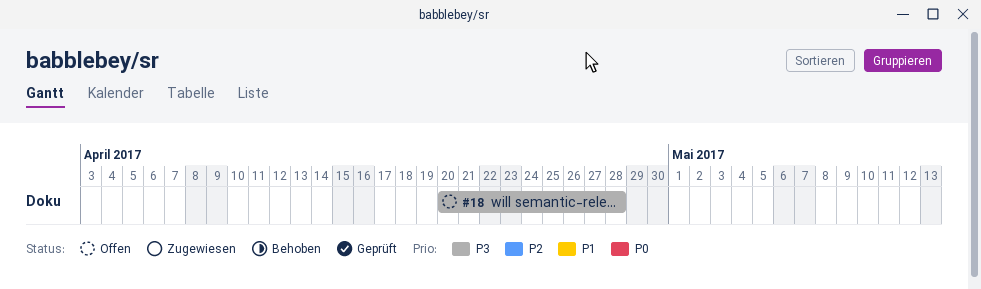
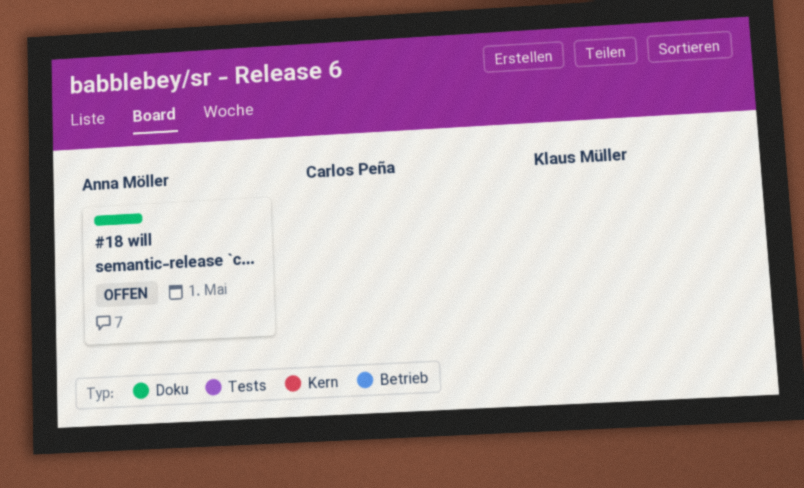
#18, due: Apr 28 -> May 1

